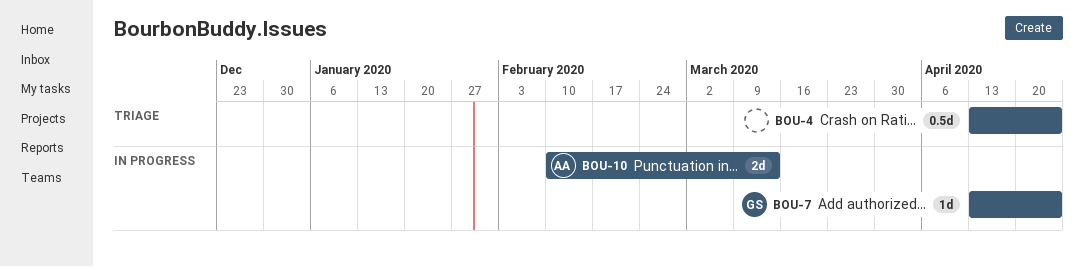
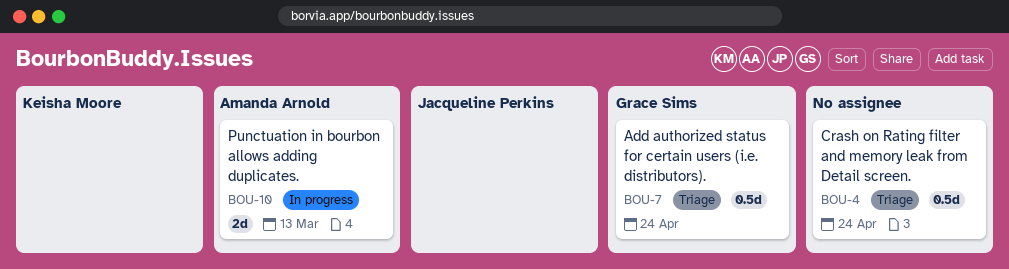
BOU-7, status: In progress -> Triage
BOU-7, estimate: 1d -> 0.5d

